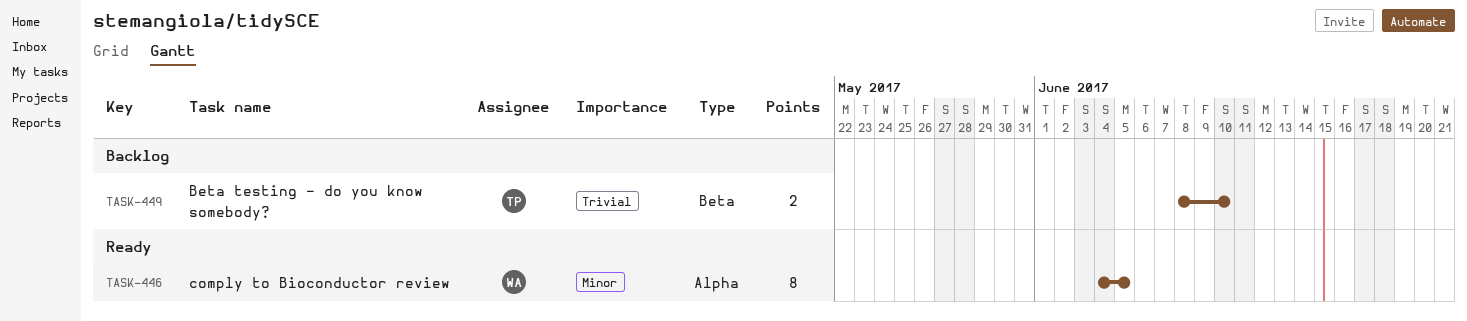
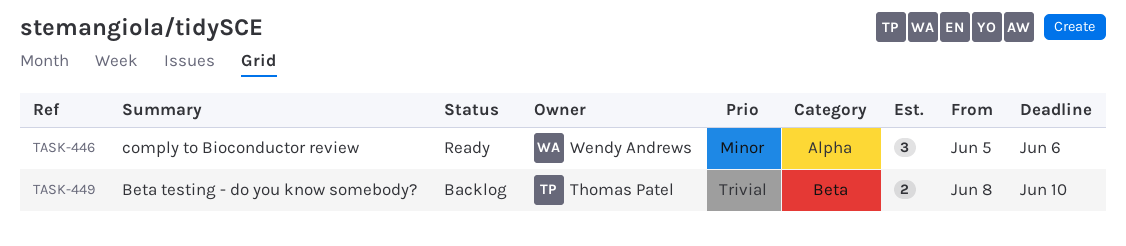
TASK-446, estimate: 8 -> 3
TASK-446, start: Jun 4 -> Jun 5
TASK-446, due: Jun 5 -> Jun 6

